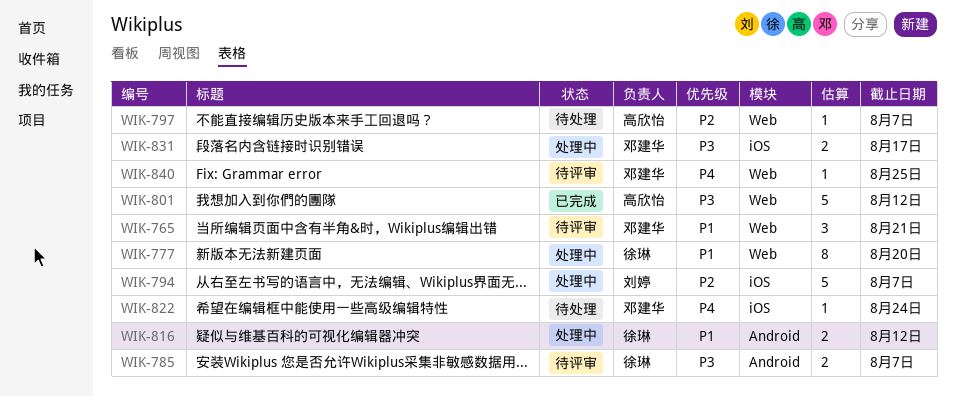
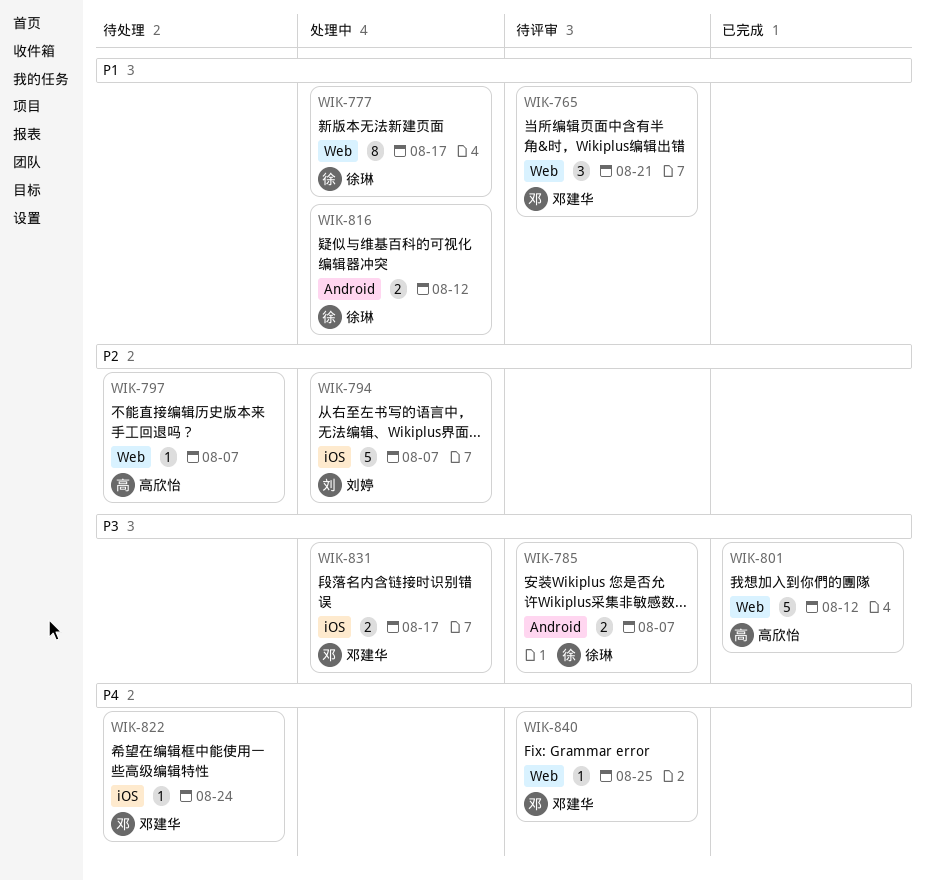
WIK-777, due: Aug 20 -> Aug 17

